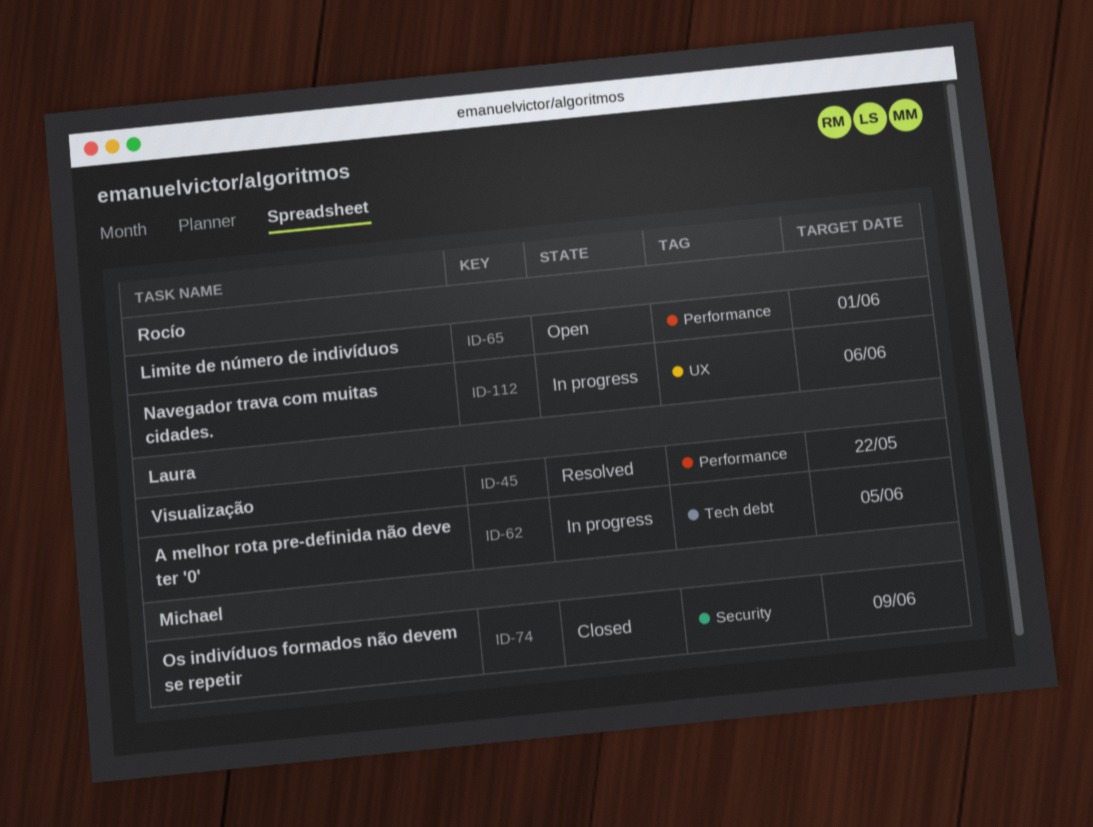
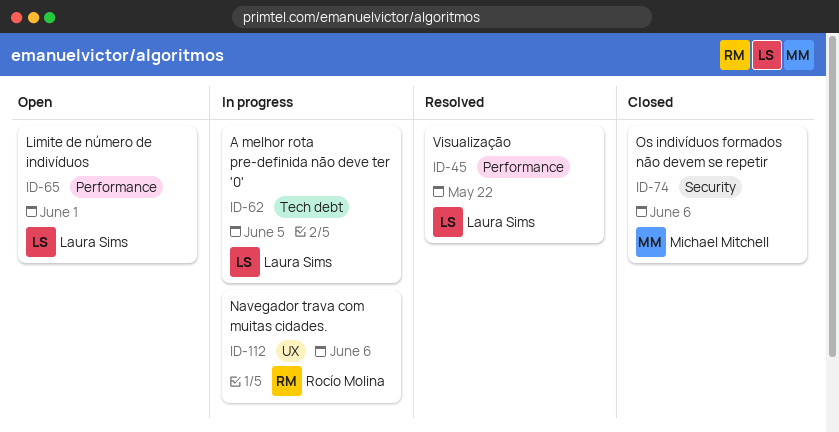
ID-65, owner: Rocío Molina -> Laura Sims
ID-74, due: Jun 9 -> Jun 6

